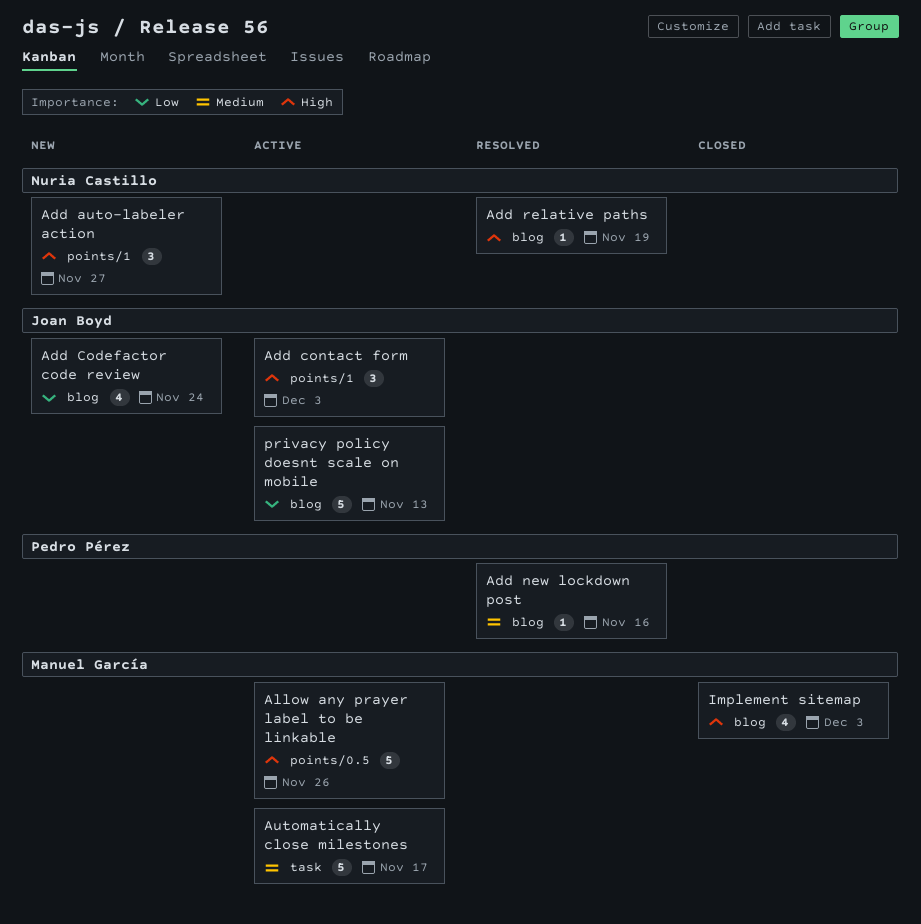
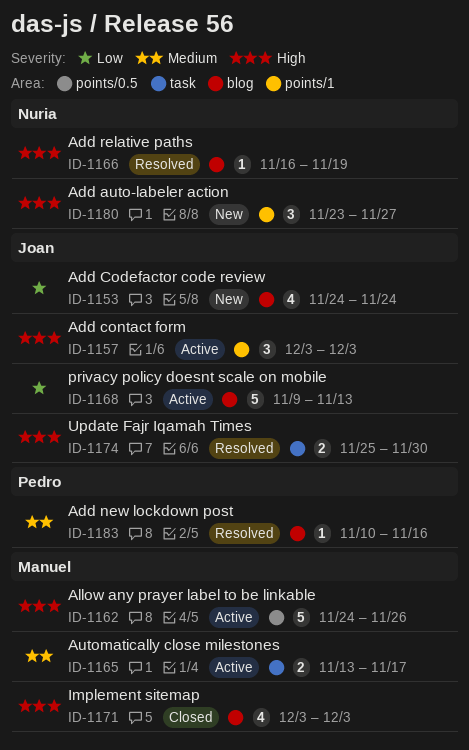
Automatically close milestones, estimate: 5 -> 2
Update Fajr Iqamah Times: none -> present

